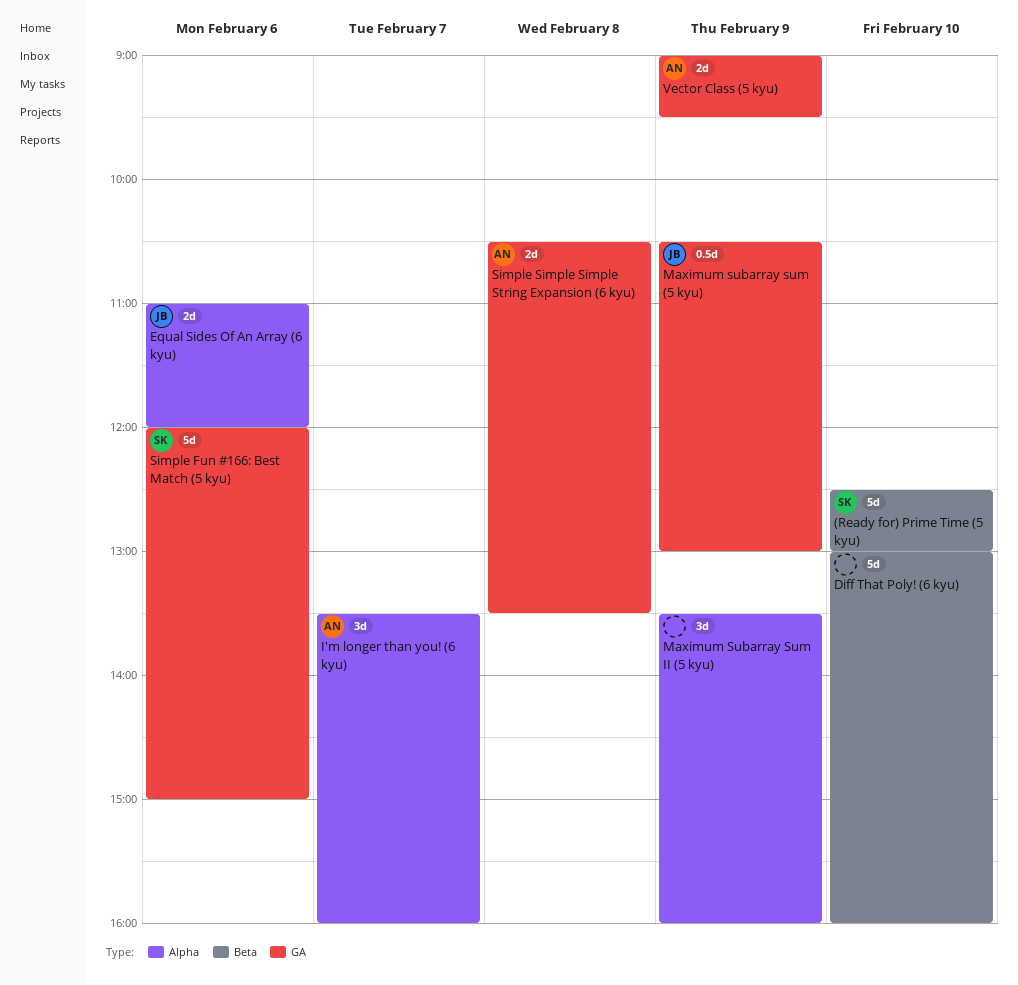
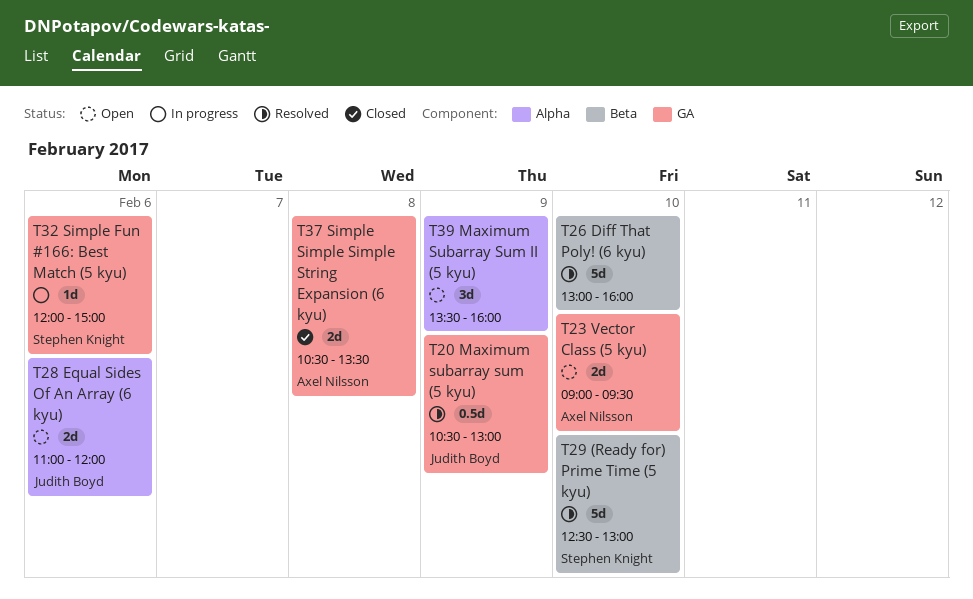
I'm longer than you! (6 kyu): present -> none
Simple Fun #166: Best Match (5 kyu), estimate: 5d -> 1d
Vector Class (5 kyu), day: Feb 9 -> Feb 10

